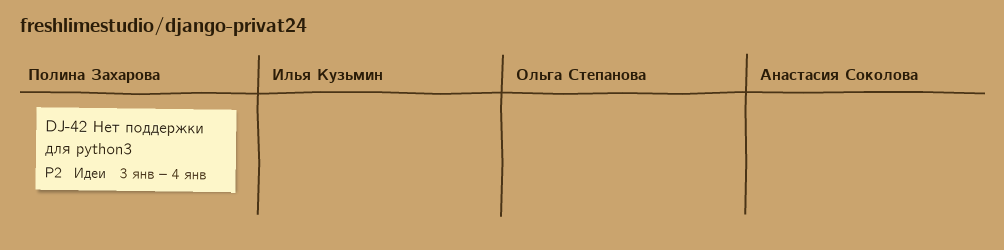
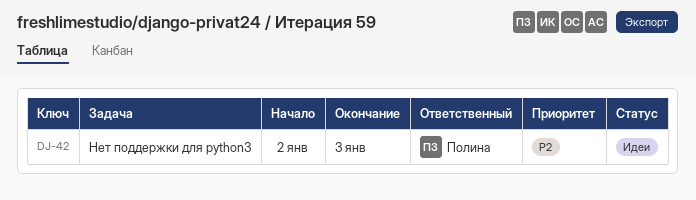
DJ-42, start: Jan 3 -> Jan 2
DJ-42, due: Jan 4 -> Jan 3

